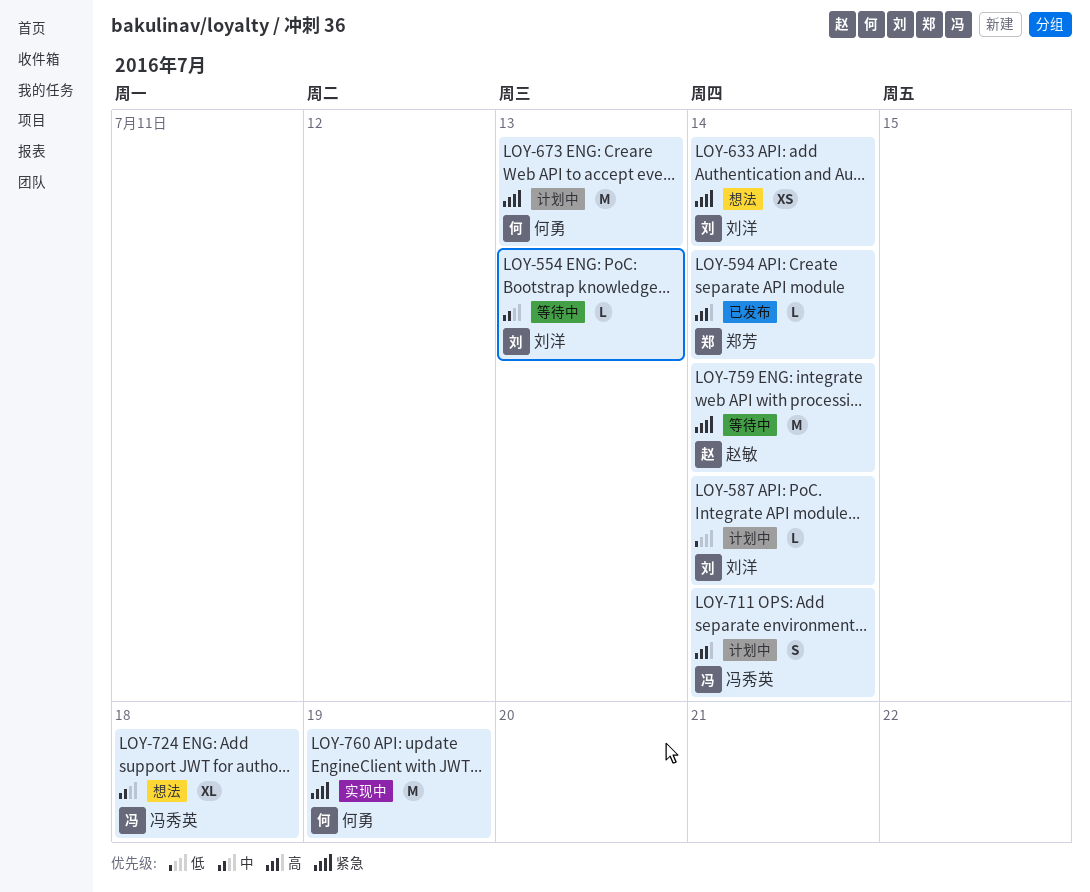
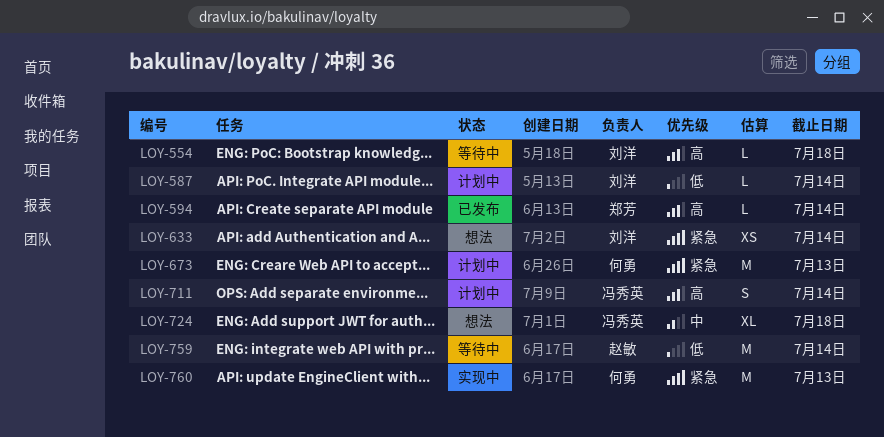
LOY-554, priority: 中 -> 高
LOY-554, due: Jul 13 -> Jul 18
LOY-759, priority: 紧急 -> 低
LOY-760, due: Jul 19 -> Jul 13

